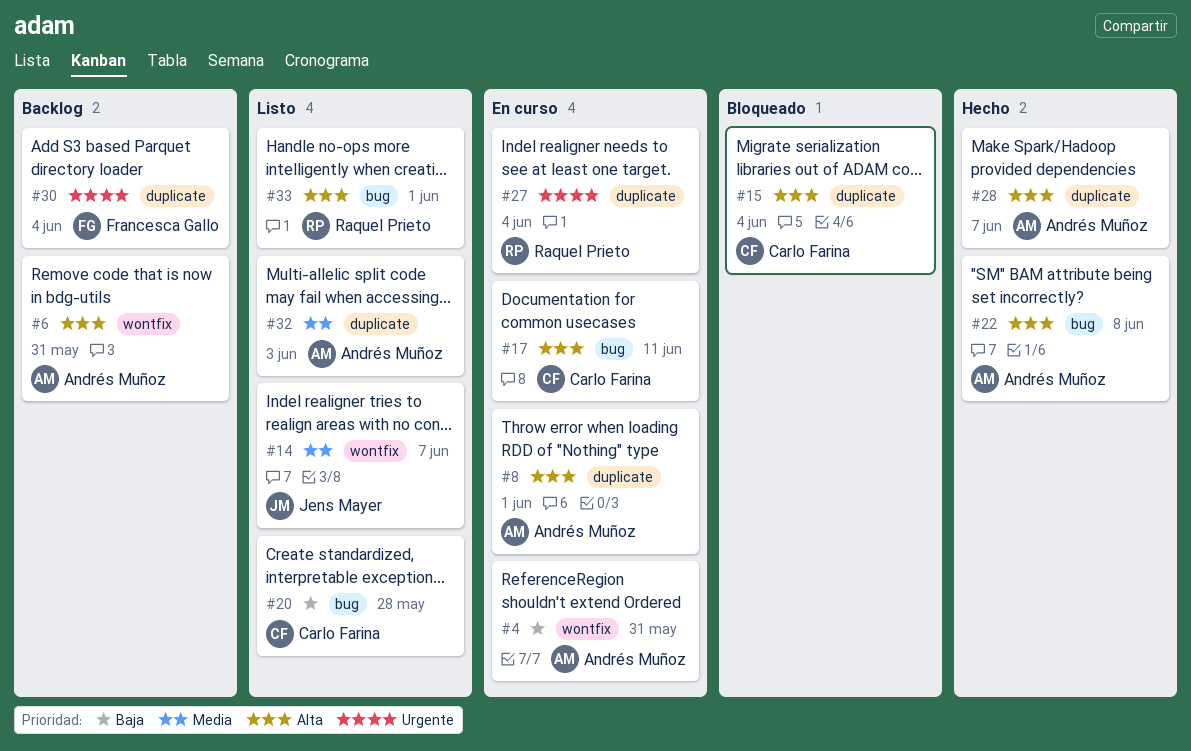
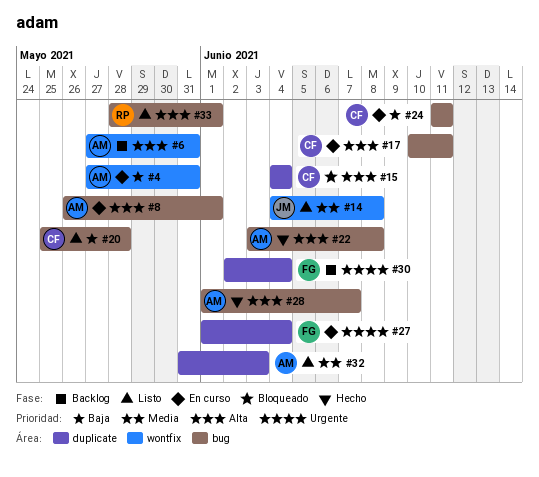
#8, label: duplicate -> bug
#14, due: Jun 7 -> Jun 8
#24: none -> present
#27, owner: Raquel Prieto -> Francesca Gallo
#28, label: duplicate -> bug

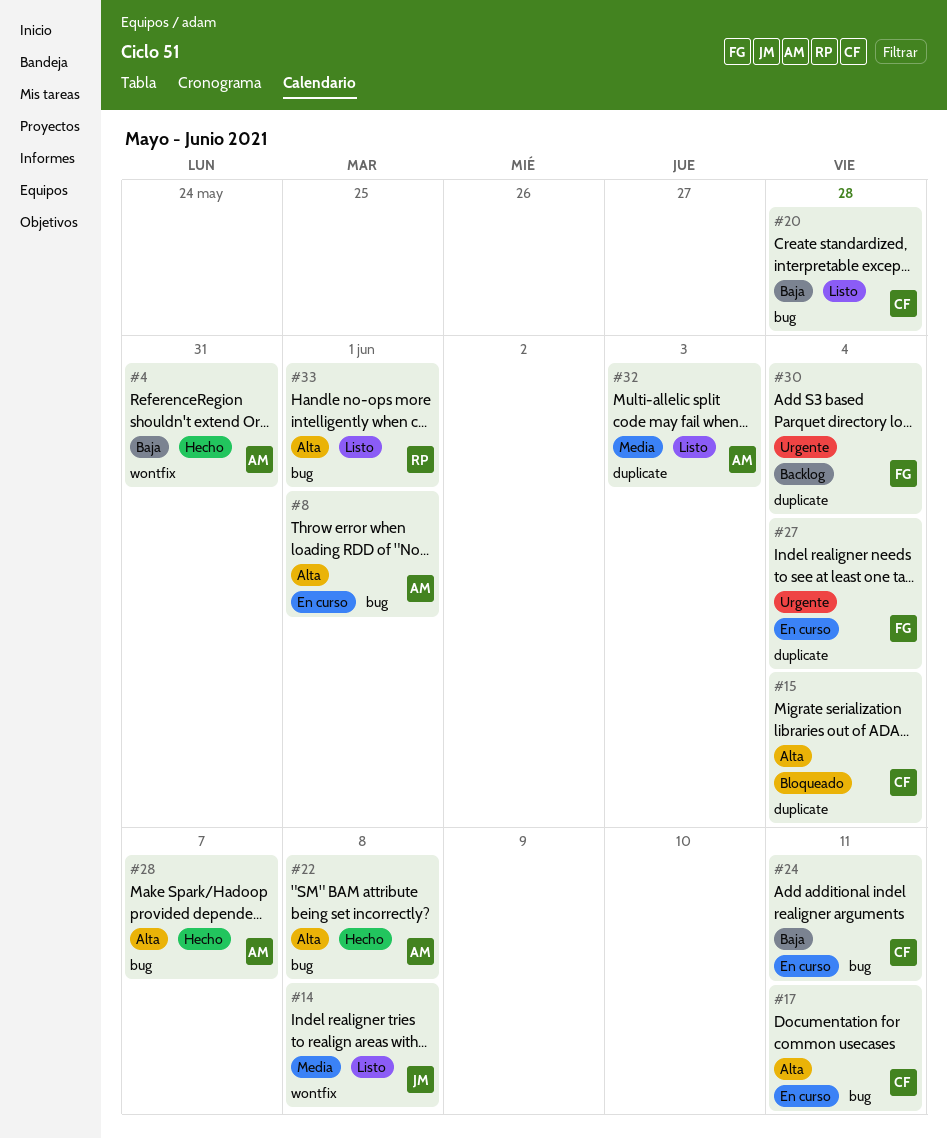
#4, status: En curso -> Hecho
#6: present -> none

